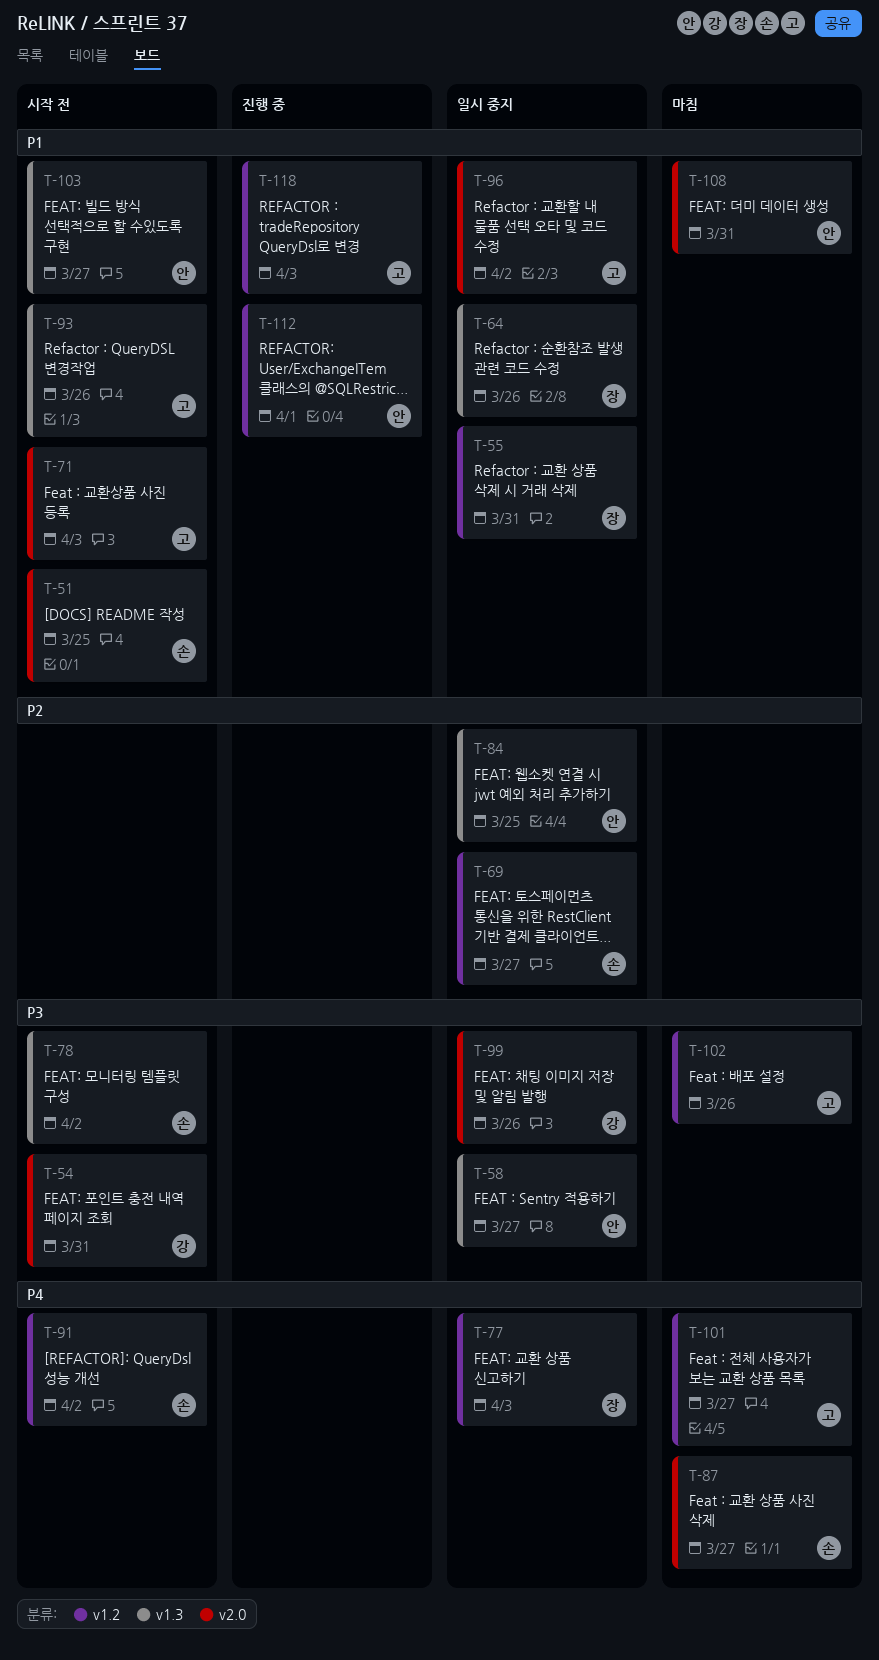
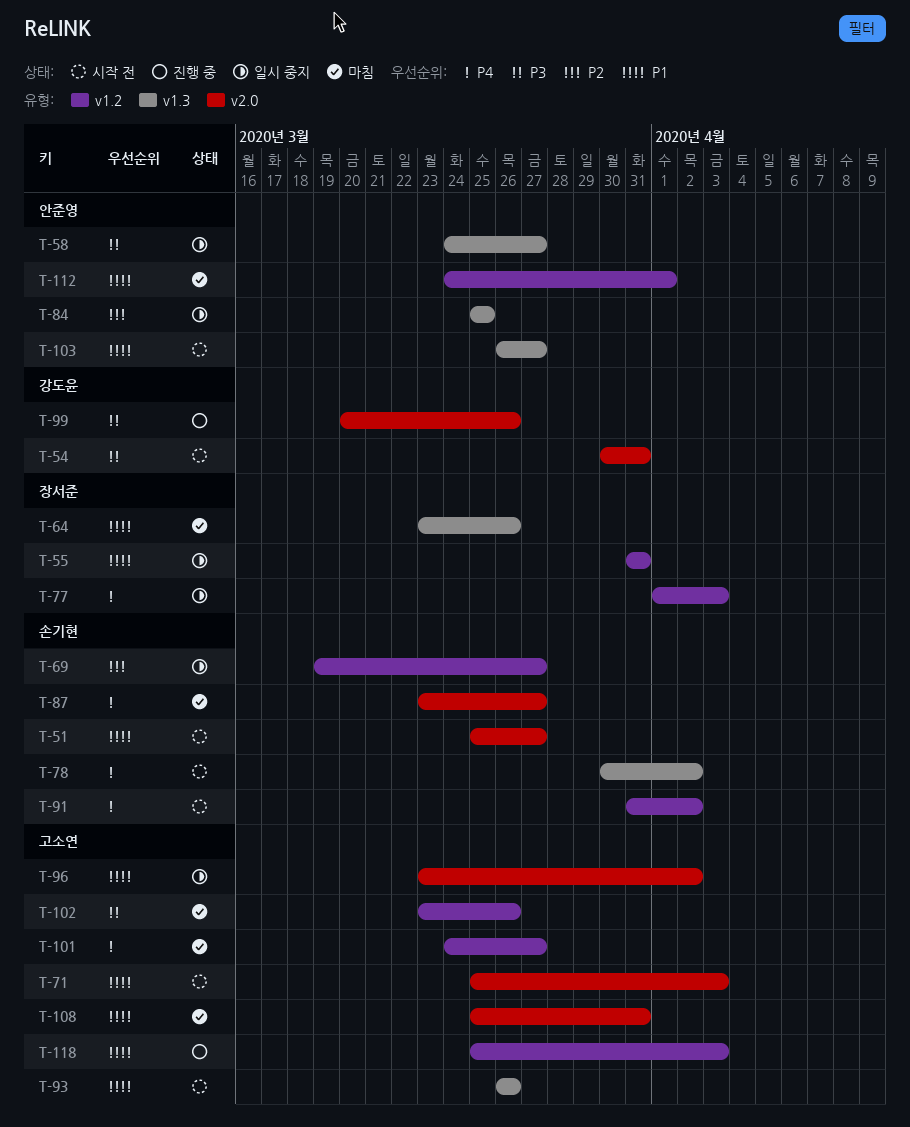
T-51, due: Mar 25 -> Mar 27
T-64, status: 일시 중지 -> 마침
T-78, priority: P3 -> P4
T-99, status: 일시 중지 -> 진행 중
T-108, owner: 안준영 -> 고소연
T-112, status: 진행 중 -> 마침

